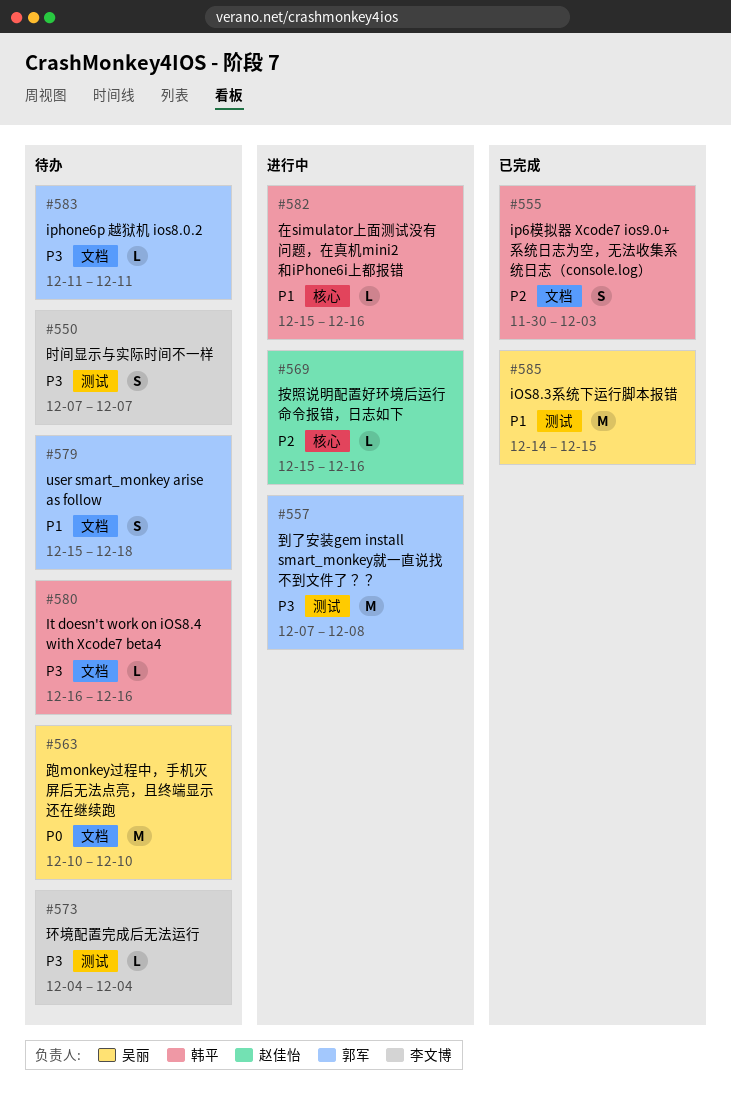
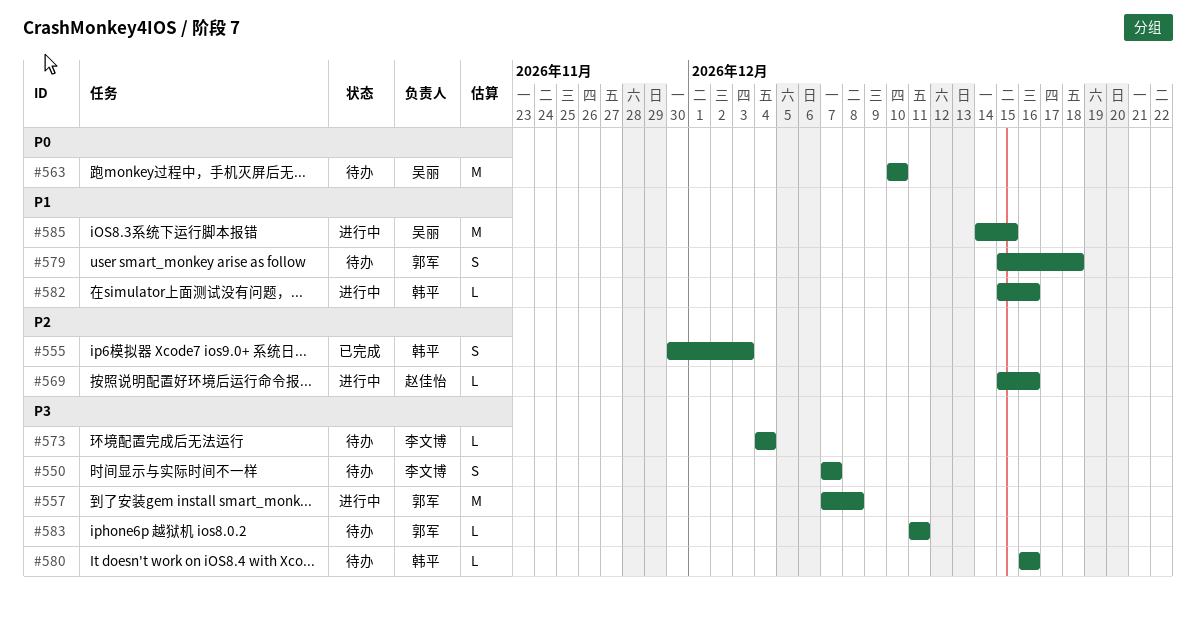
#585, status: 已完成 -> 进行中

